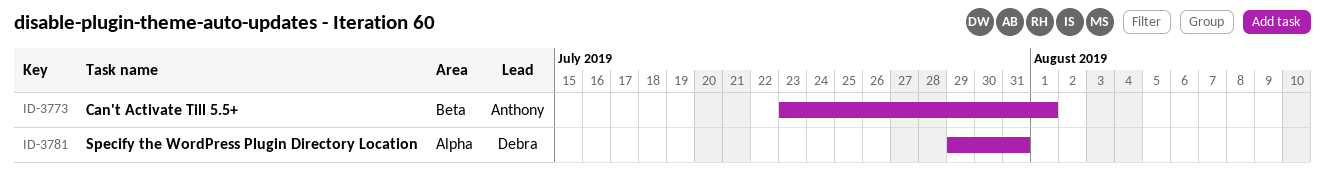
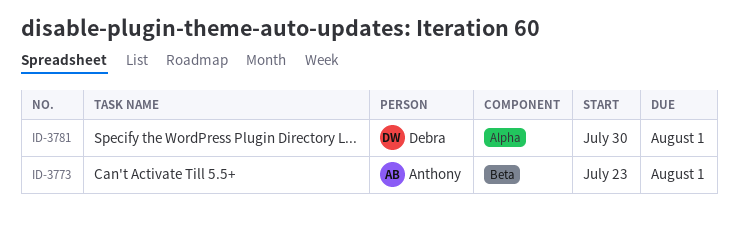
ID-3781, start: Jul 29 -> Jul 30
ID-3781, due: Jul 31 -> Aug 1

